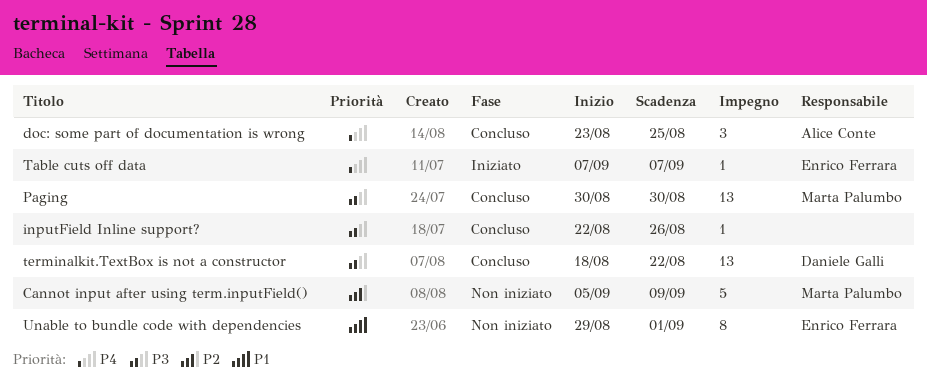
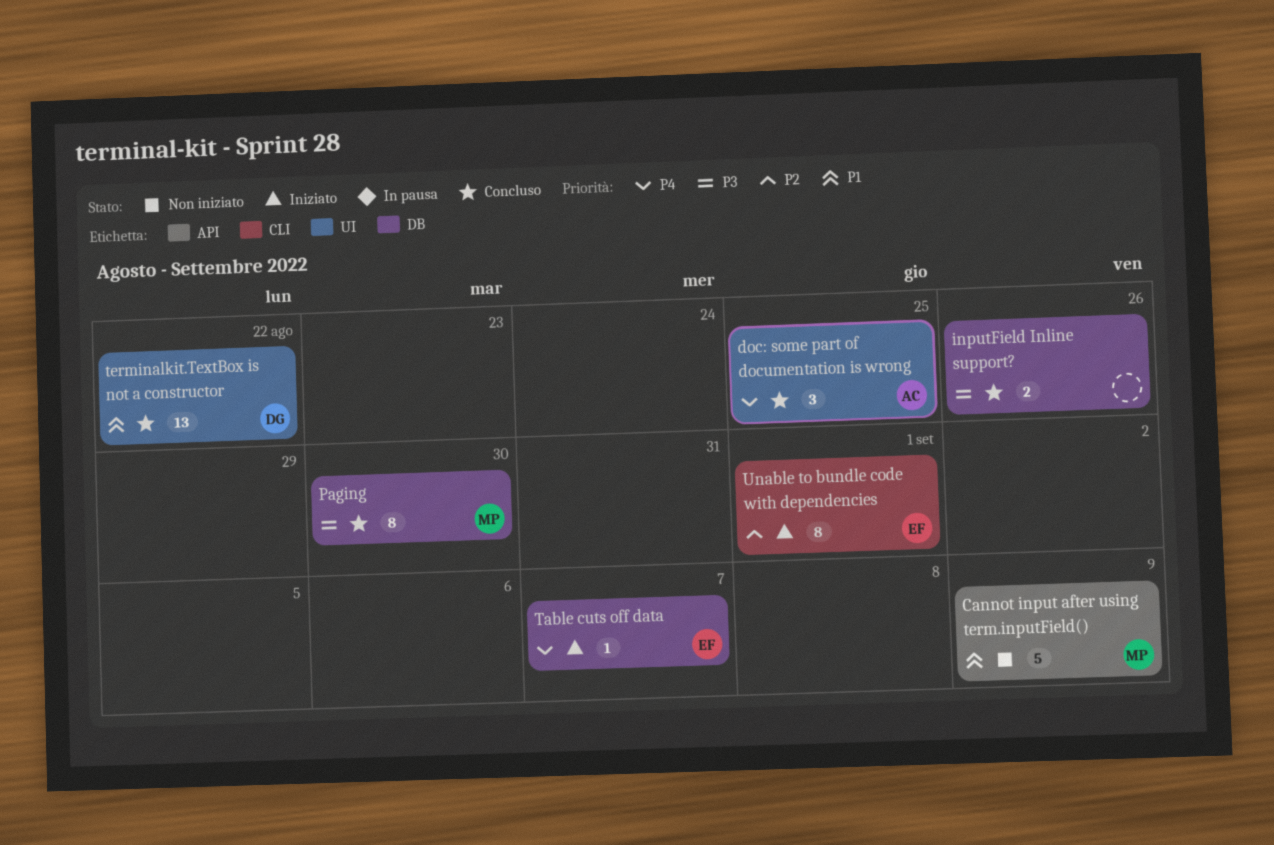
Cannot input after using term.inputField(), priority: P2 -> P1
inputField Inline support?, estimate: 1 -> 2
Paging, estimate: 13 -> 8
terminalkit.TextBox is not a constructor, priority: P3 -> P1
Unable to bundle code with dependencies, status: Non iniziato -> Iniziato
Unable to bundle code with dependencies, priority: P1 -> P2

